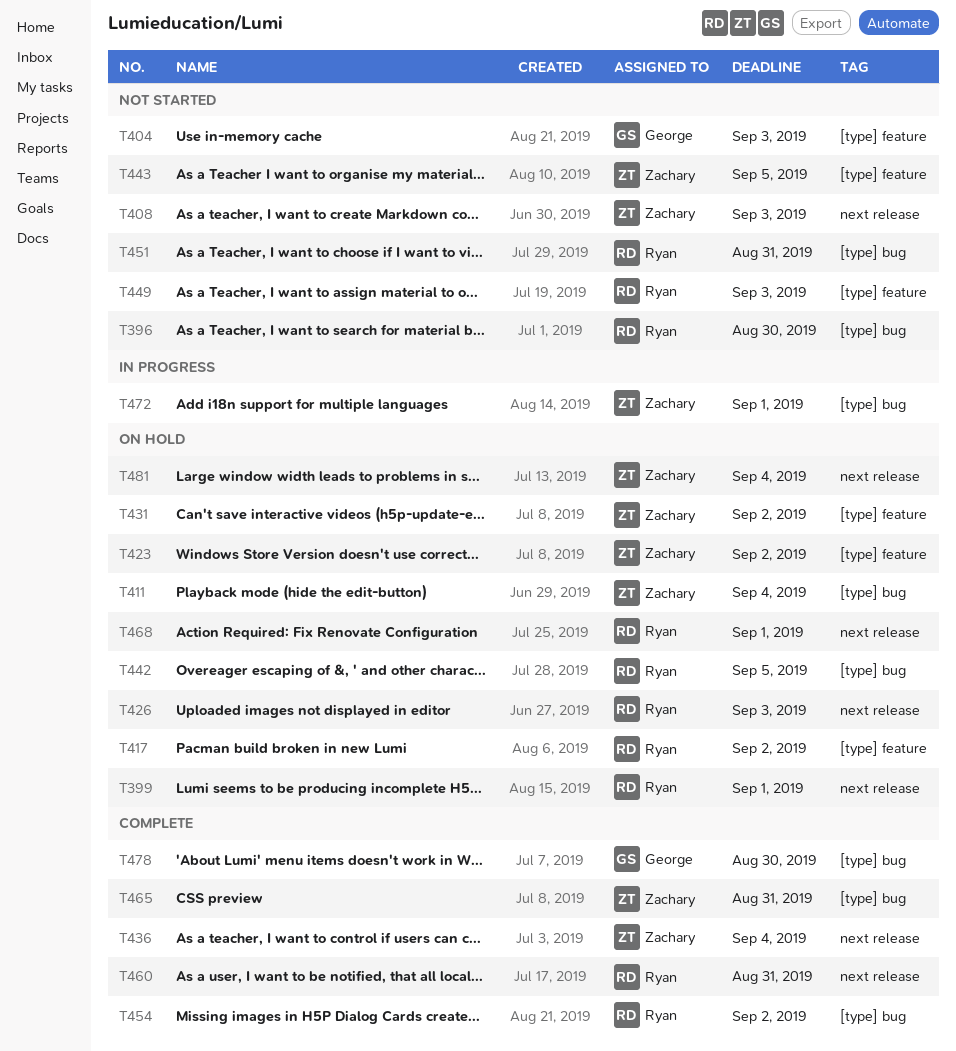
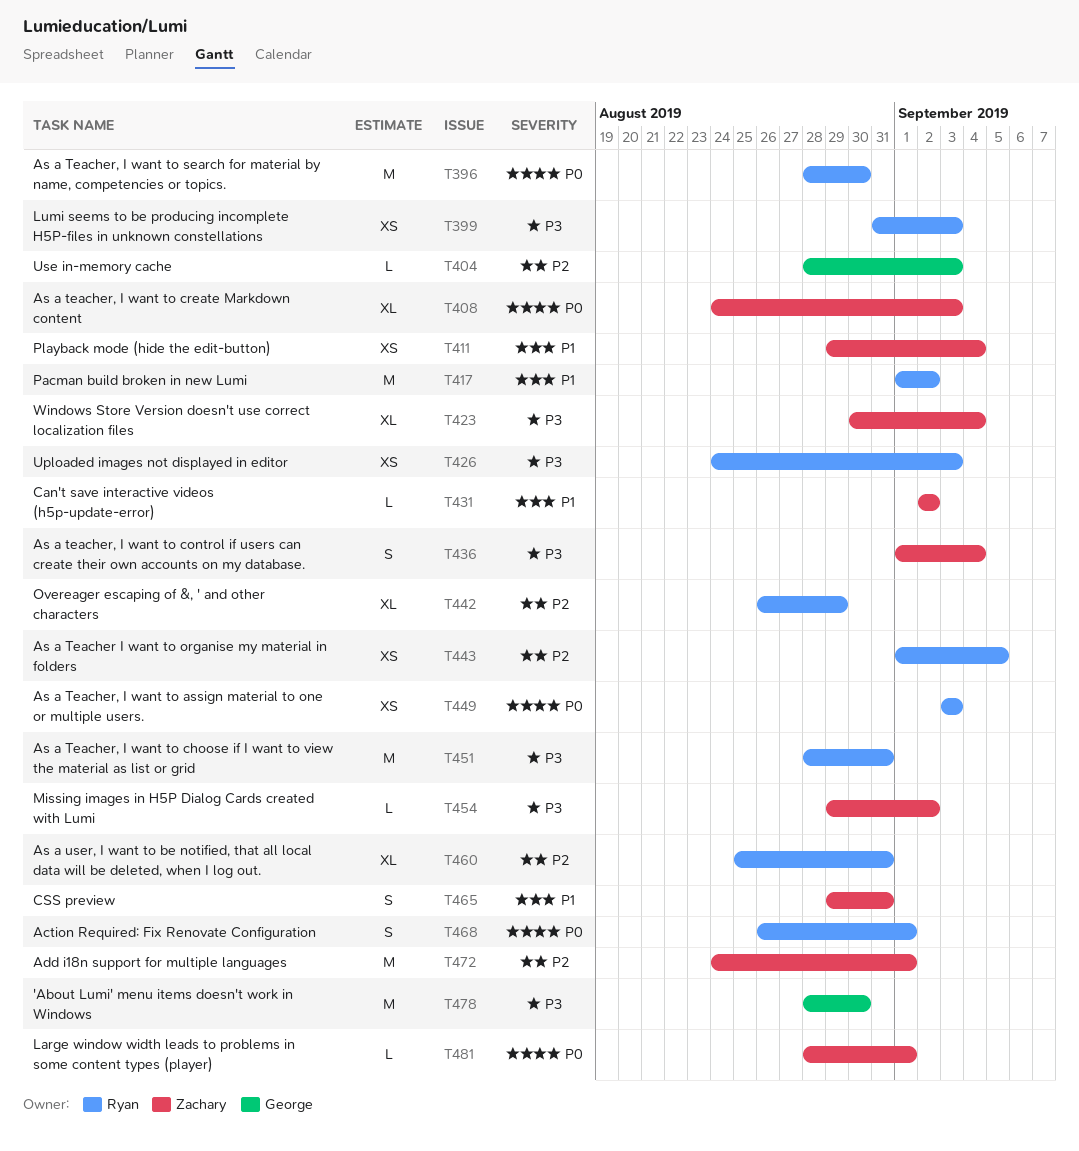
T399, due: Sep 1 -> Sep 3
T423, due: Sep 2 -> Sep 4
T442, due: Sep 5 -> Aug 29
T443, owner: Zachary -> Ryan
T454, owner: Ryan -> Zachary
T481, due: Sep 4 -> Sep 1

